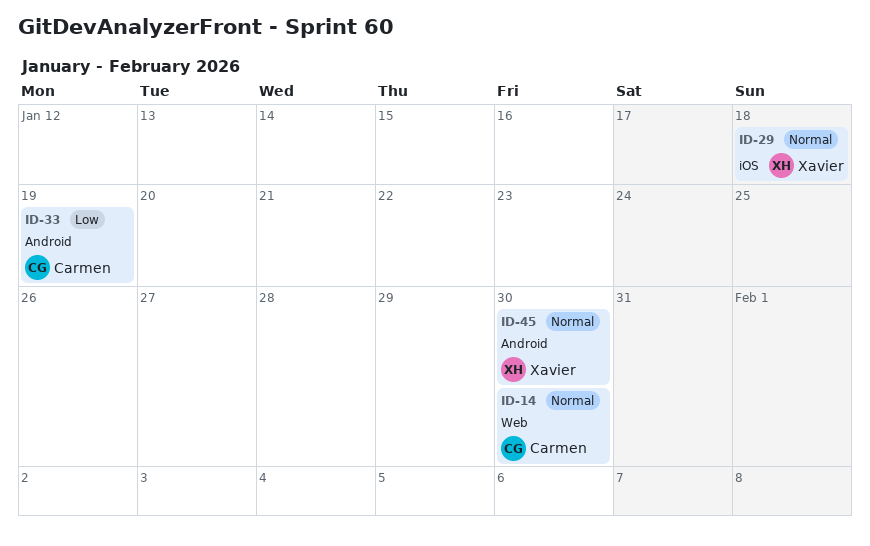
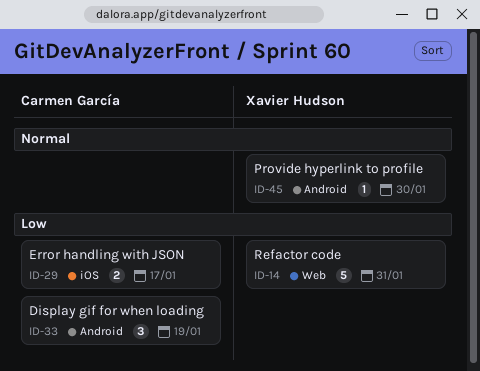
ID-14, owner: Carmen García -> Xavier Hudson
ID-14, priority: Normal -> Low
ID-14, due: Jan 30 -> Jan 31
ID-29, owner: Xavier Hudson -> Carmen García
ID-29, priority: Normal -> Low
ID-29, due: Jan 18 -> Jan 17

